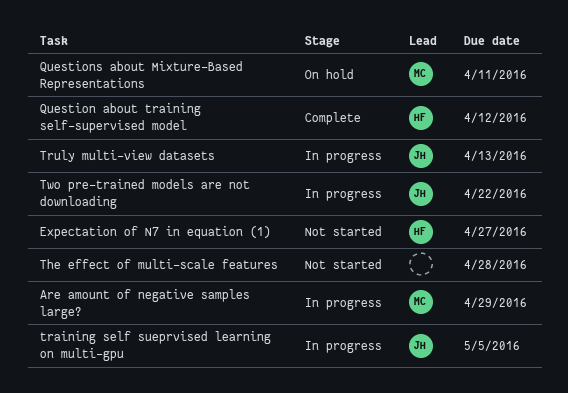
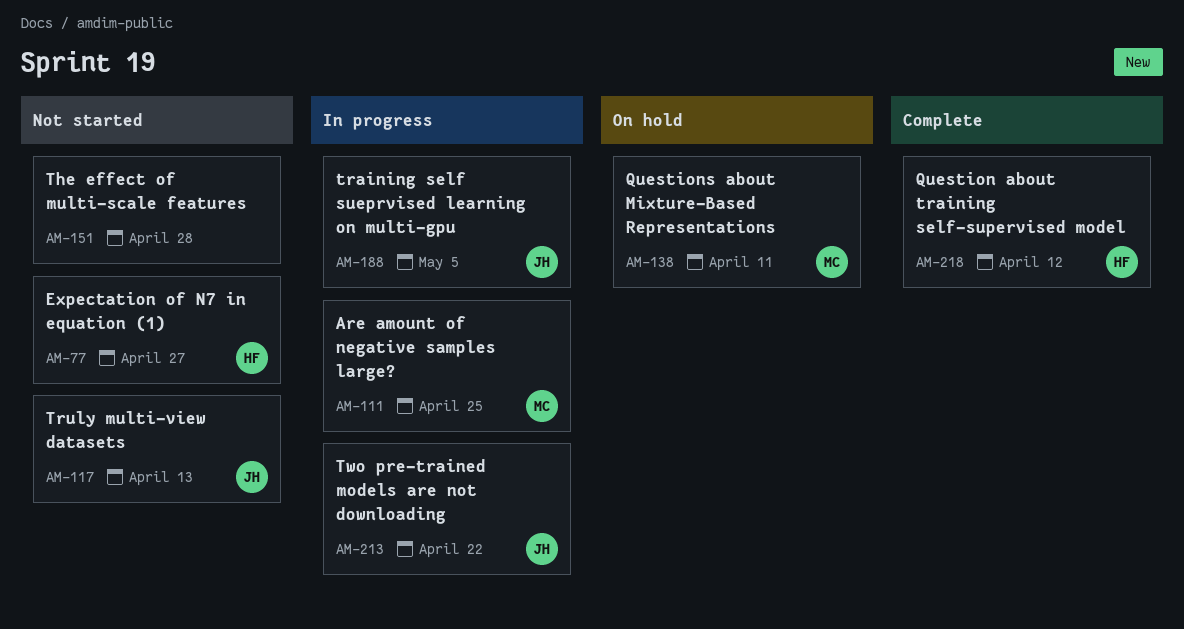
Are amount of negative samples large?, due: Apr 29 -> Apr 25
Truly multi-view datasets, status: In progress -> Not started

